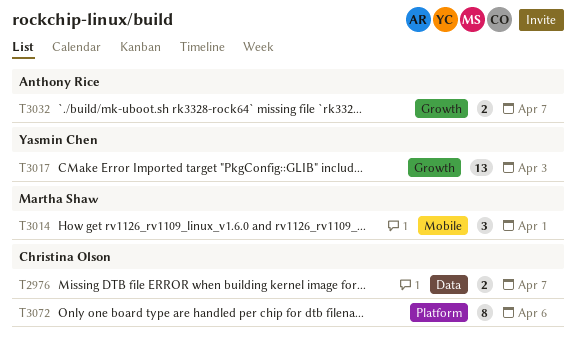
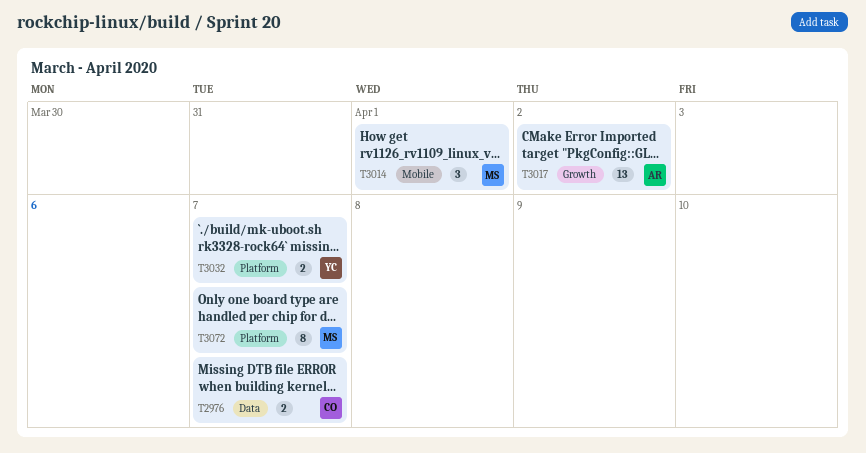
T3017, owner: Yasmin Chen -> Anthony Rice
T3017, due: Apr 3 -> Apr 2
T3032, owner: Anthony Rice -> Yasmin Chen
T3032, label: Growth -> Platform
T3072, owner: Christina Olson -> Martha Shaw
T3072, due: Apr 6 -> Apr 7

